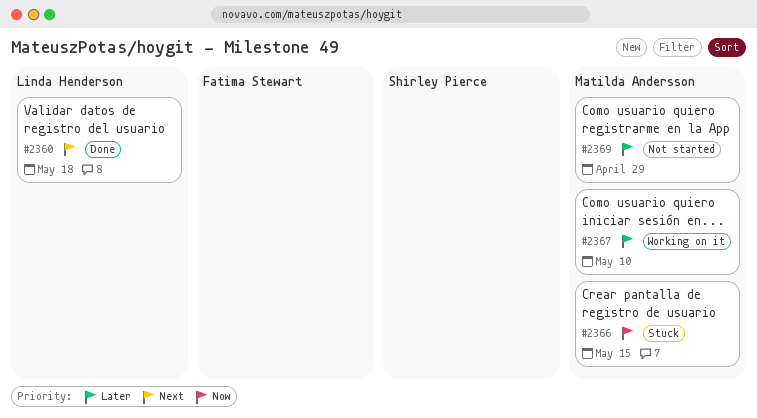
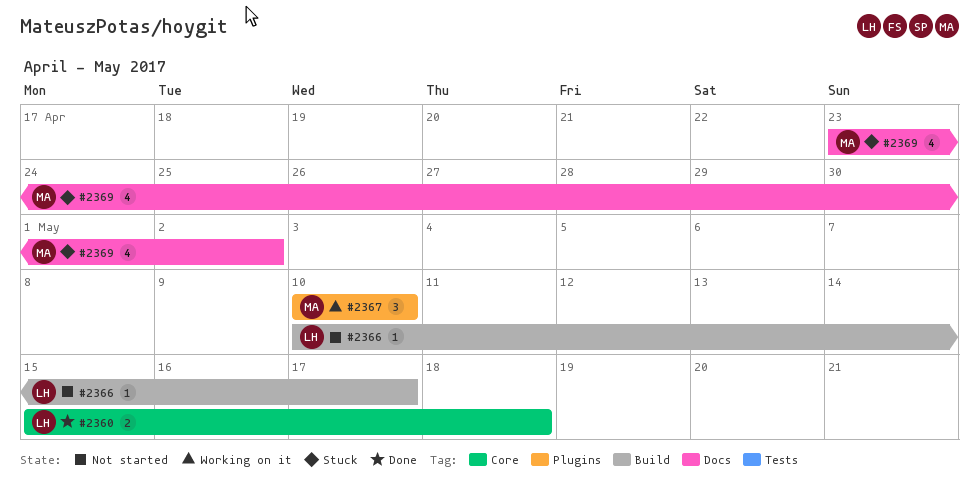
#2366, status: Stuck -> Not started
#2366, owner: Matilda Andersson -> Linda Henderson
#2366, due: May 15 -> May 17
#2369, status: Not started -> Stuck
#2369, due: Apr 29 -> May 2

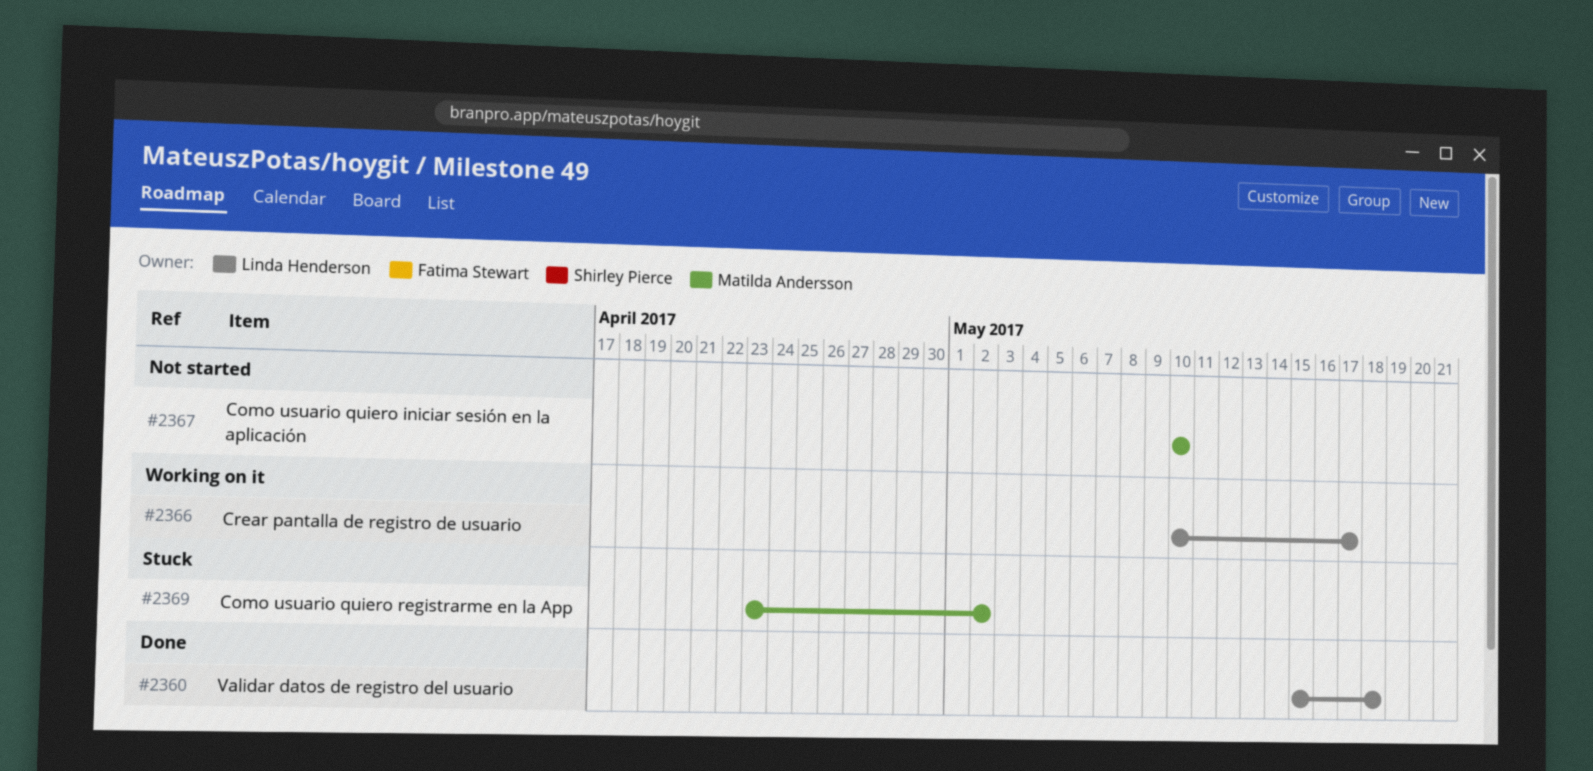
#2366, status: Not started -> Working on it
#2367, status: Working on it -> Not started

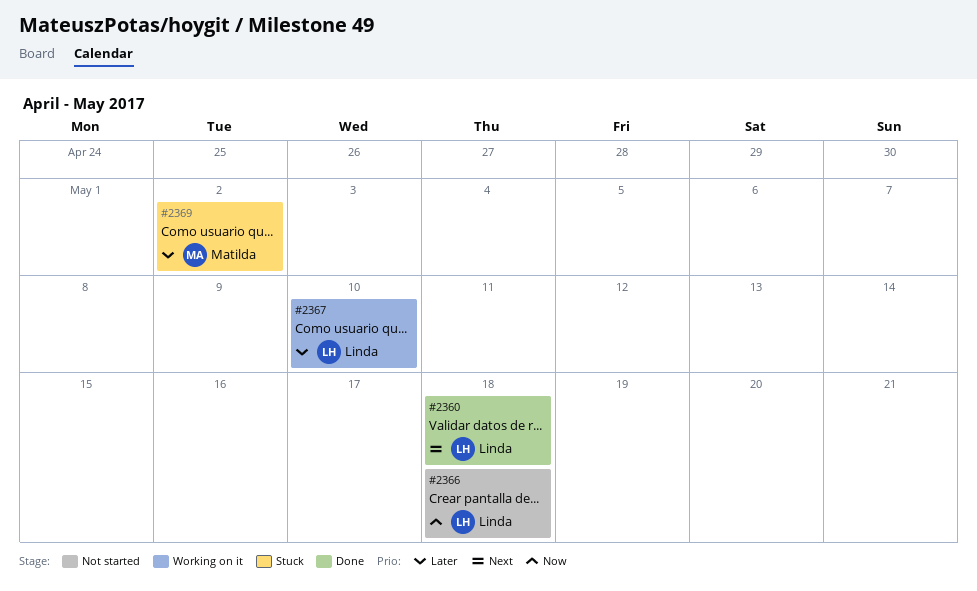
#2366, status: Working on it -> Not started
#2366, due: May 17 -> May 18
#2367, status: Not started -> Working on it
#2367, owner: Matilda Andersson -> Linda Henderson

